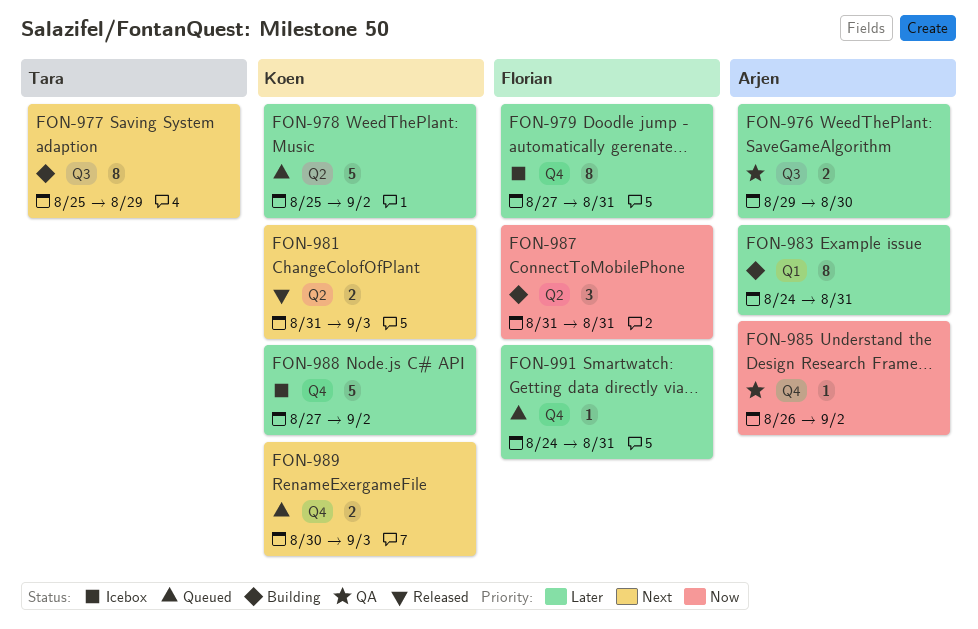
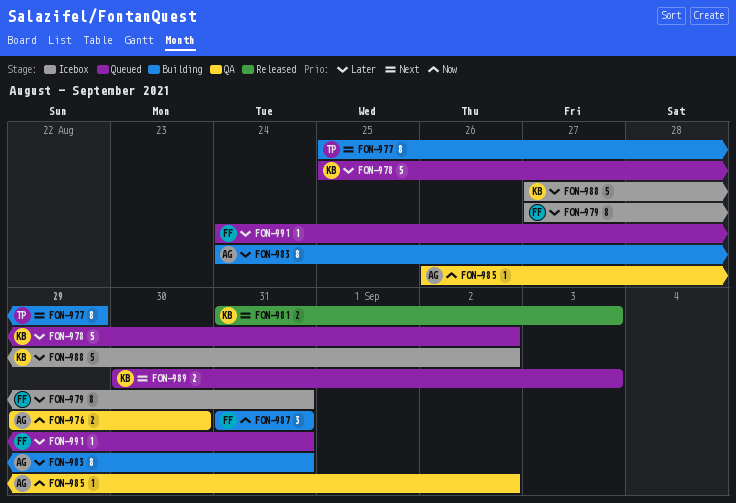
FON-976, priority: Later -> Now

